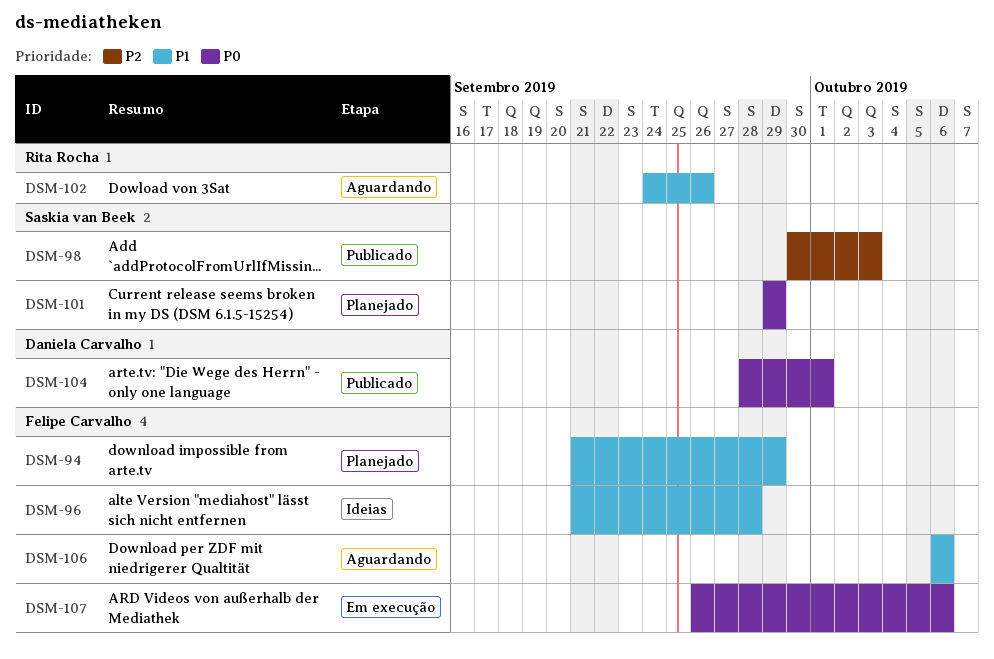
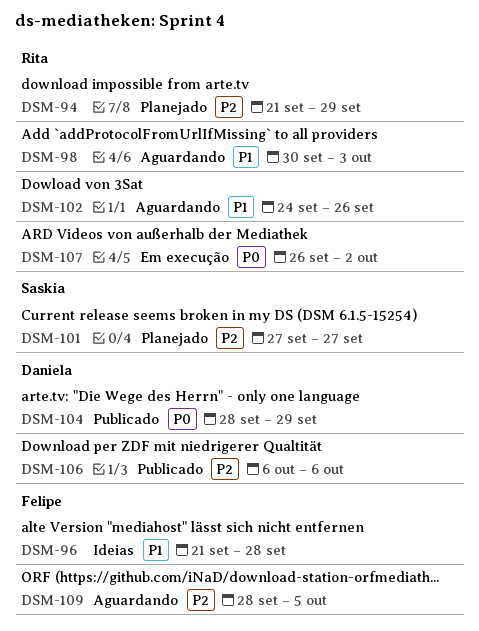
DSM-94, owner: Felipe Carvalho -> Rita Rocha
DSM-94, priority: P1 -> P2
DSM-98, status: Publicado -> Aguardando
DSM-98, owner: Saskia van Beek -> Rita Rocha
DSM-98, priority: P2 -> P1
DSM-101, priority: P0 -> P2
DSM-101, start: Sep 29 -> Sep 27
DSM-101, due: Sep 29 -> Sep 27
DSM-104, due: Oct 1 -> Sep 29
DSM-106, status: Aguardando -> Publicado
DSM-106, owner: Felipe Carvalho -> Daniela Carvalho
DSM-106, priority: P1 -> P2
DSM-107, owner: Felipe Carvalho -> Rita Rocha
DSM-107, due: Oct 6 -> Oct 2
DSM-109: none -> present

